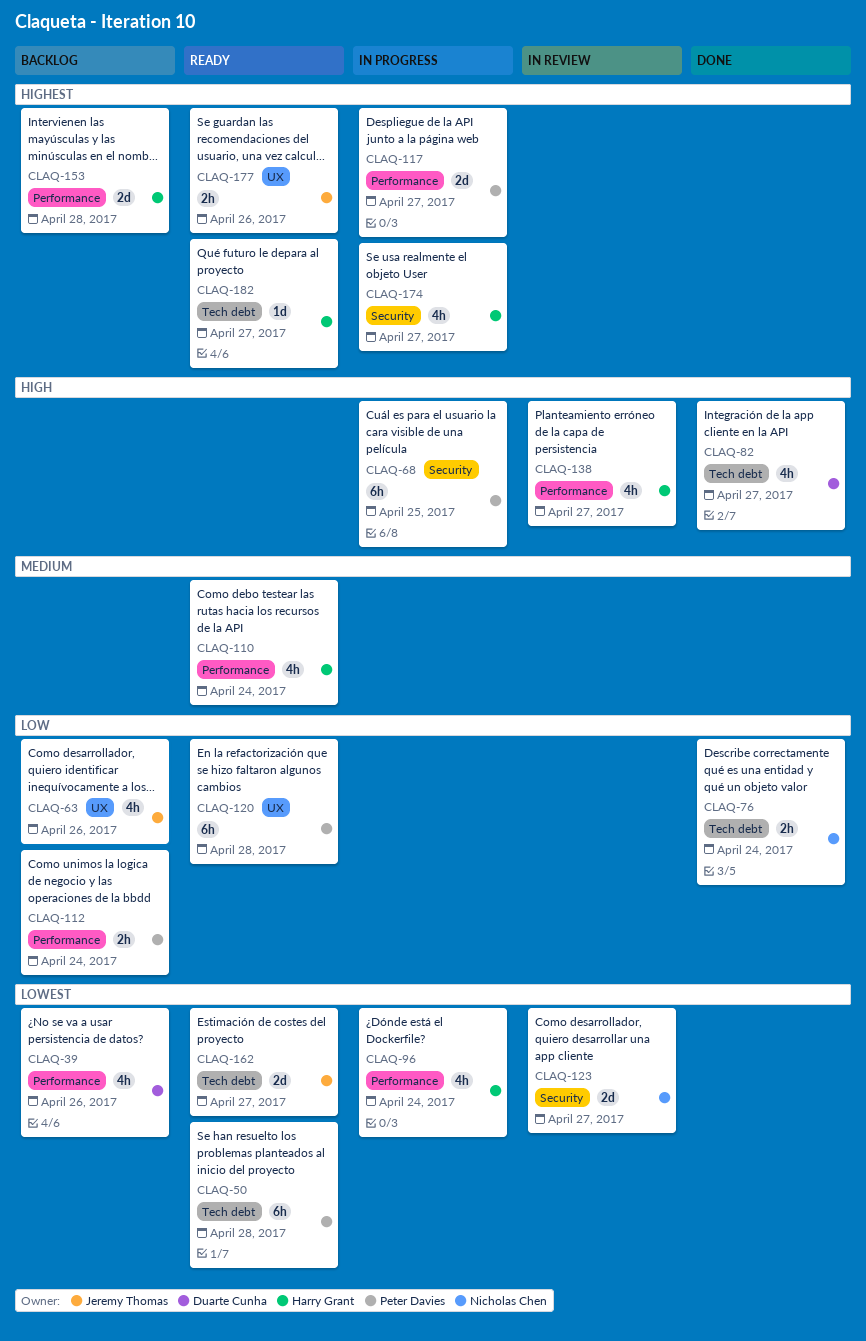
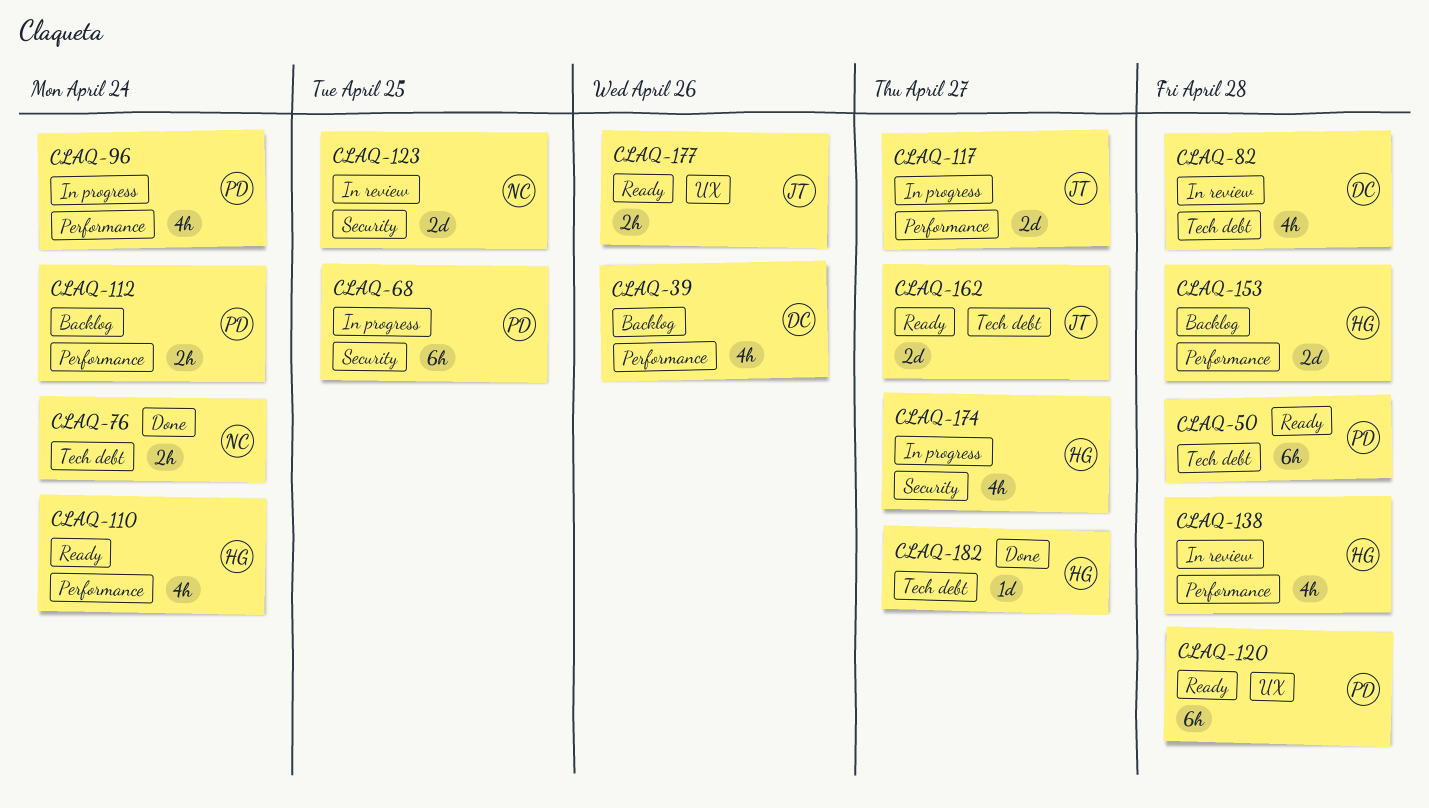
CLAQ-63: present -> none
CLAQ-82, status: Done -> In review
CLAQ-82, due: Apr 27 -> Apr 28
CLAQ-96, owner: Harry Grant -> Peter Davies
CLAQ-117, owner: Peter Davies -> Jeremy Thomas
CLAQ-123, due: Apr 27 -> Apr 25
CLAQ-138, due: Apr 27 -> Apr 28
CLAQ-182, status: Ready -> Done

